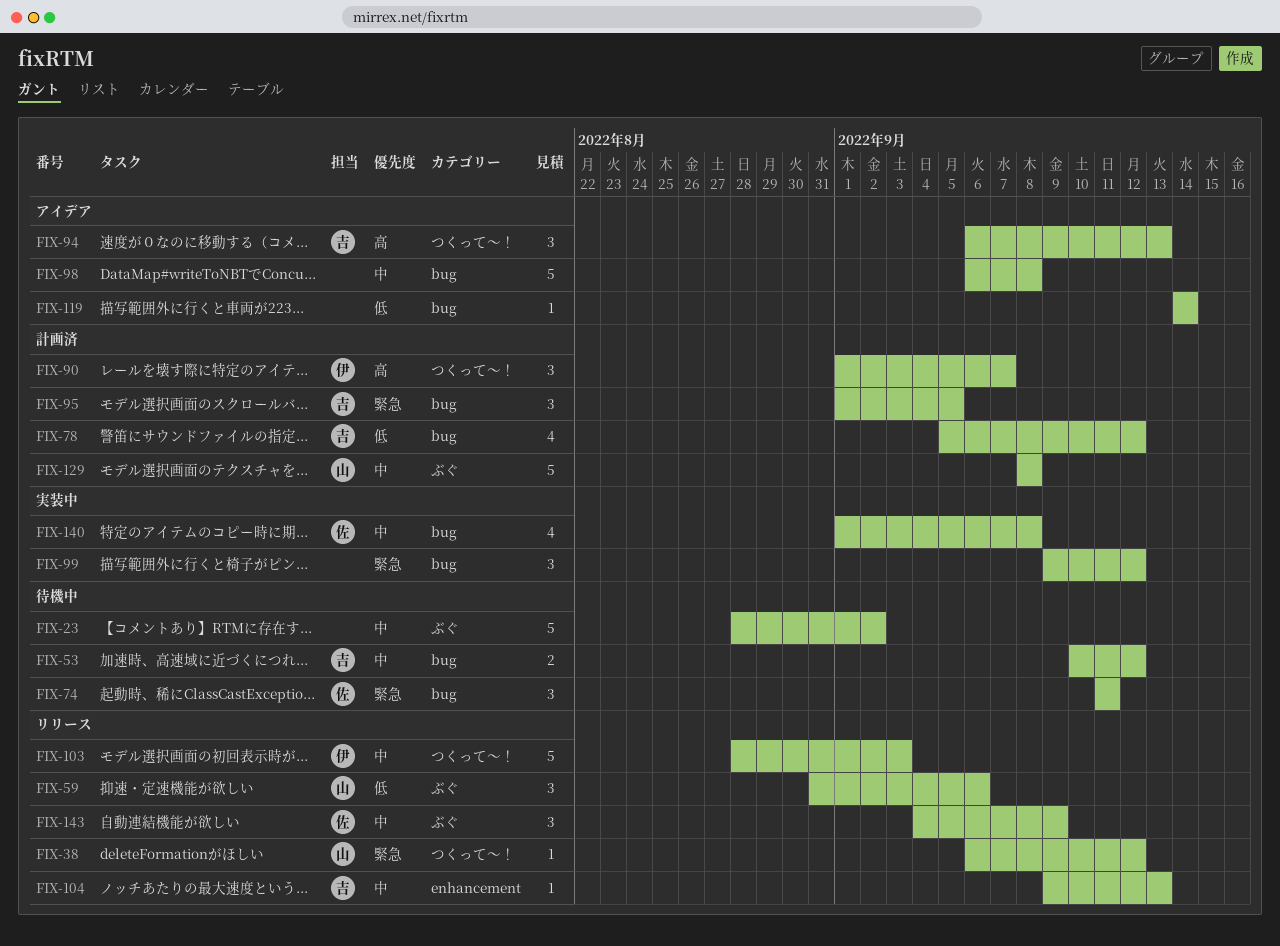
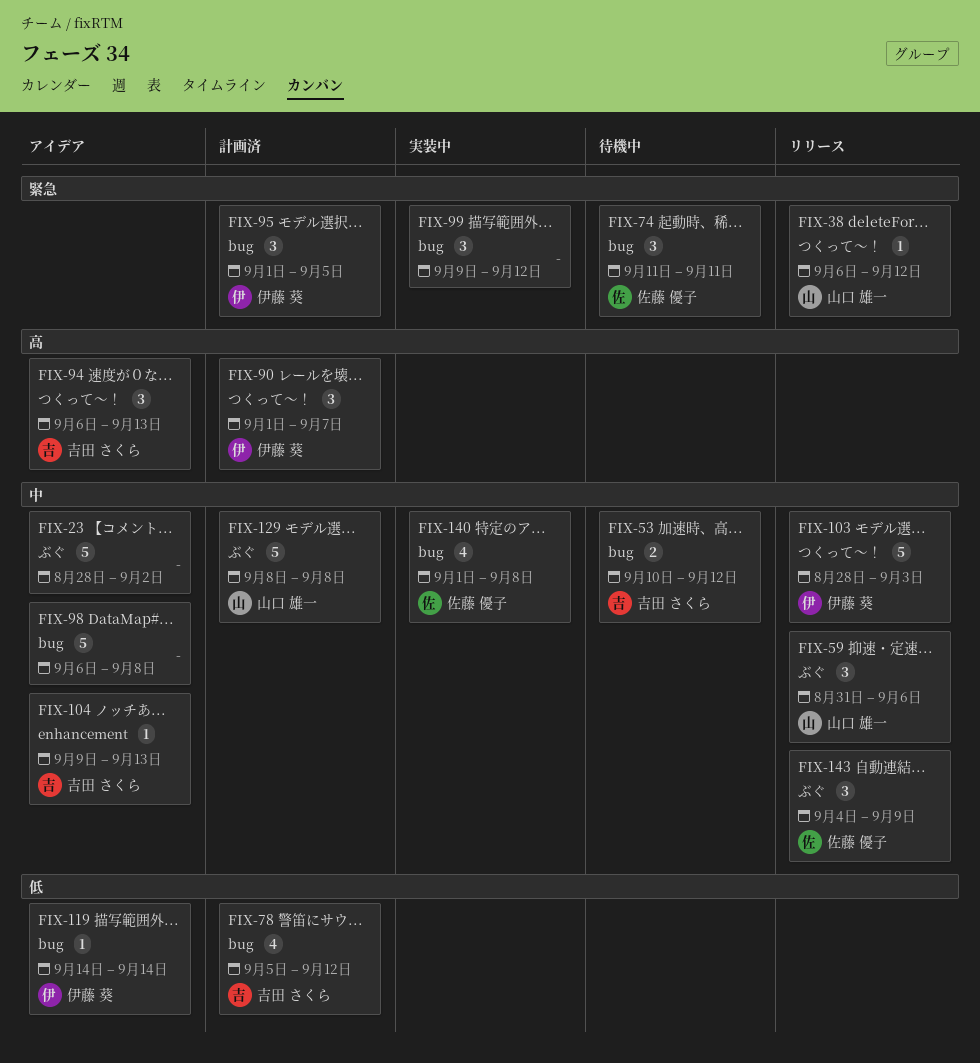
FIX-23, status: 待機中 -> アイデア
FIX-59, priority: 低 -> 中
FIX-95, owner: 吉田 さくら -> 伊藤 葵
FIX-104, status: リリース -> アイデア
FIX-119, owner: none -> 伊藤 葵

